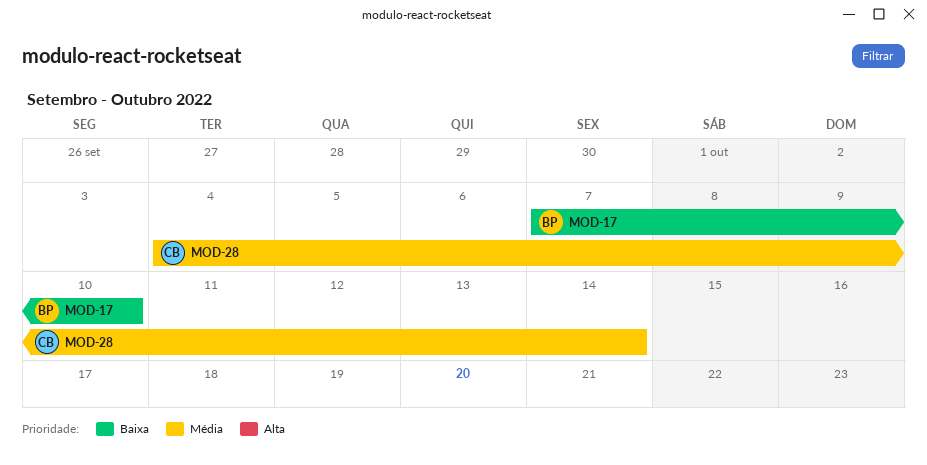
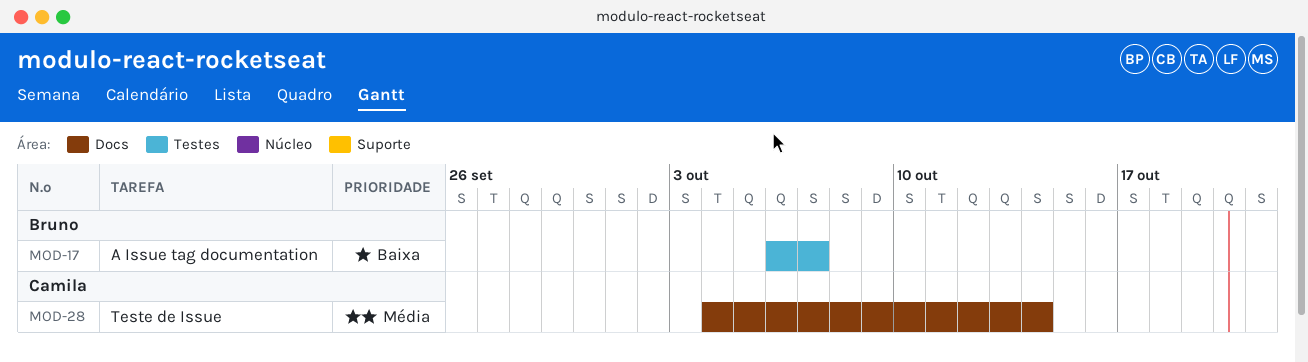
MOD-17, start: Oct 7 -> Oct 6
MOD-17, due: Oct 10 -> Oct 7

